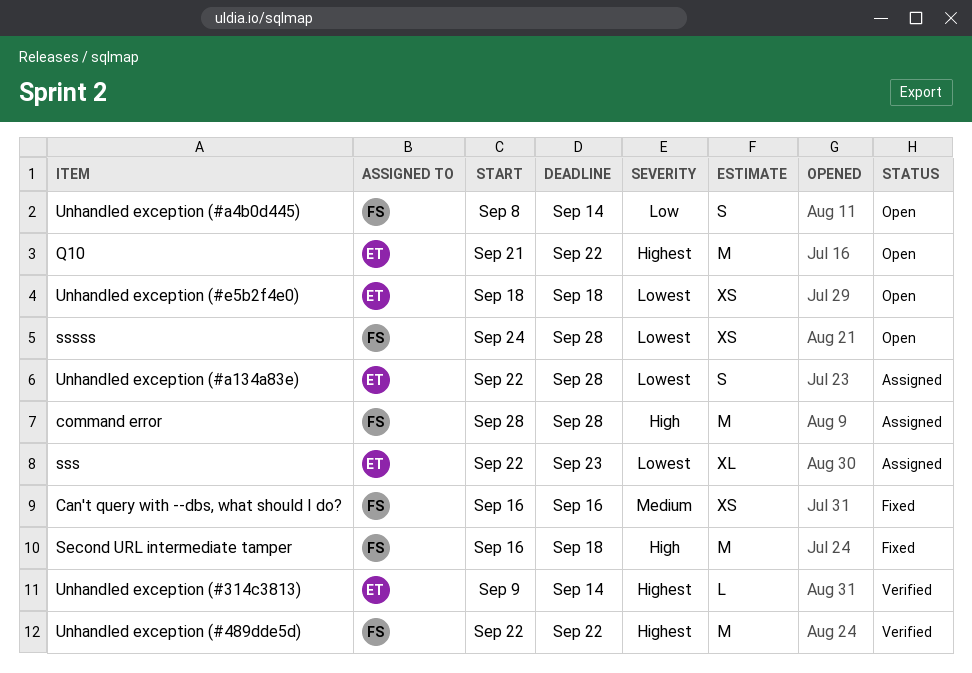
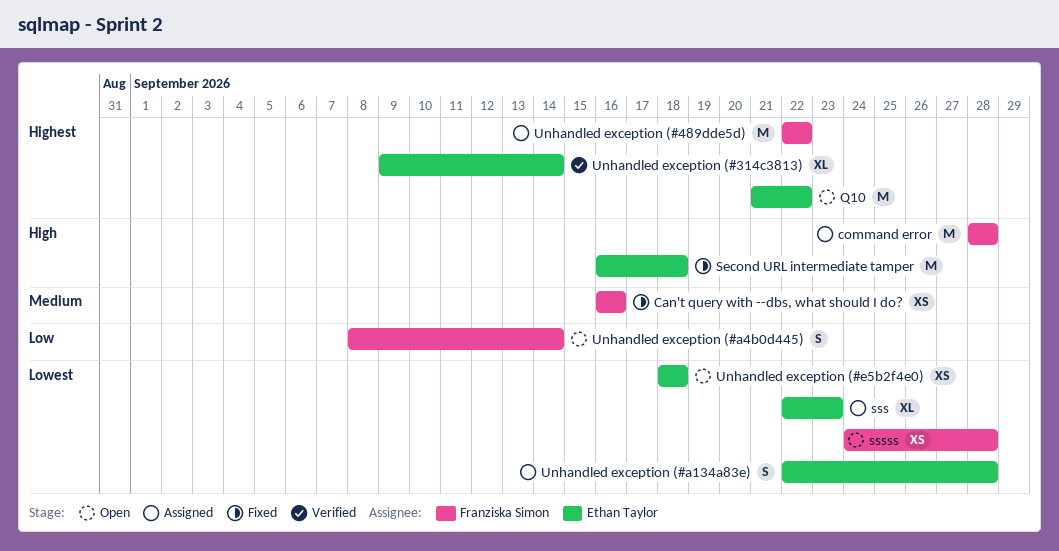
Second URL intermediate tamper, owner: Franziska Simon -> Ethan Taylor
Unhandled exception (#314c3813), estimate: L -> XL
Unhandled exception (#489dde5d), status: Verified -> Assigned

